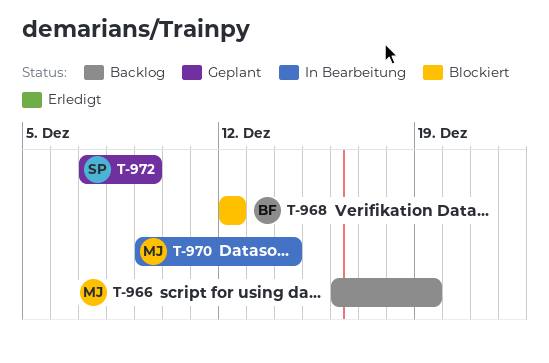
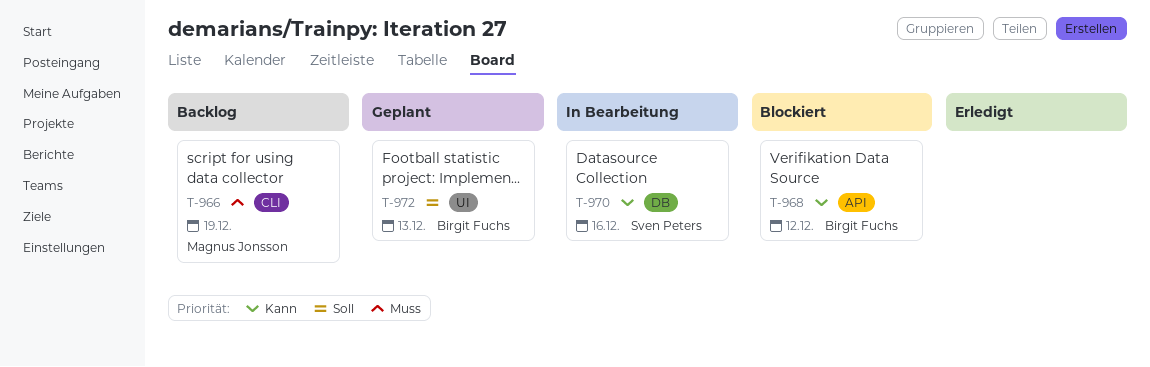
T-970, owner: Magnus Jonsson -> Sven Peters
T-970, due: Dec 14 -> Dec 16
T-972, owner: Sven Peters -> Birgit Fuchs
T-972, due: Dec 9 -> Dec 13

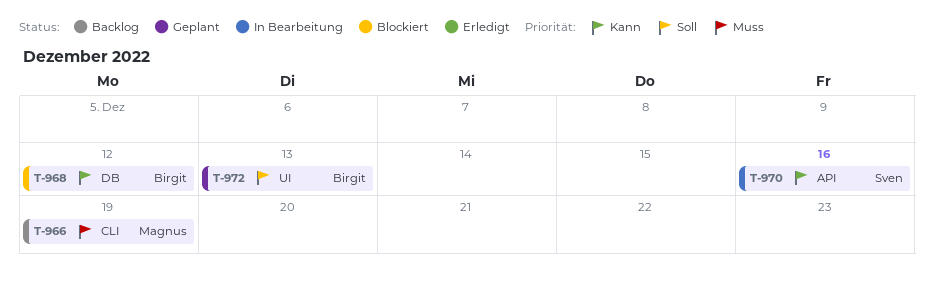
T-968, label: API -> DB
T-970, label: DB -> API

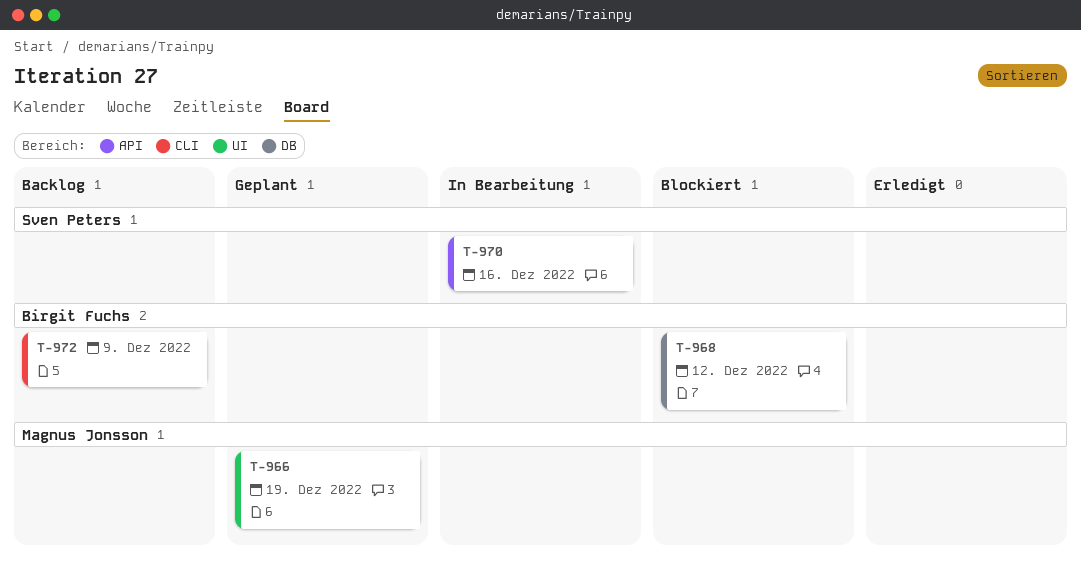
T-966, status: Backlog -> Geplant
T-966, label: CLI -> UI
T-972, status: Geplant -> Backlog
T-972, label: UI -> CLI
T-972, due: Dec 13 -> Dec 9

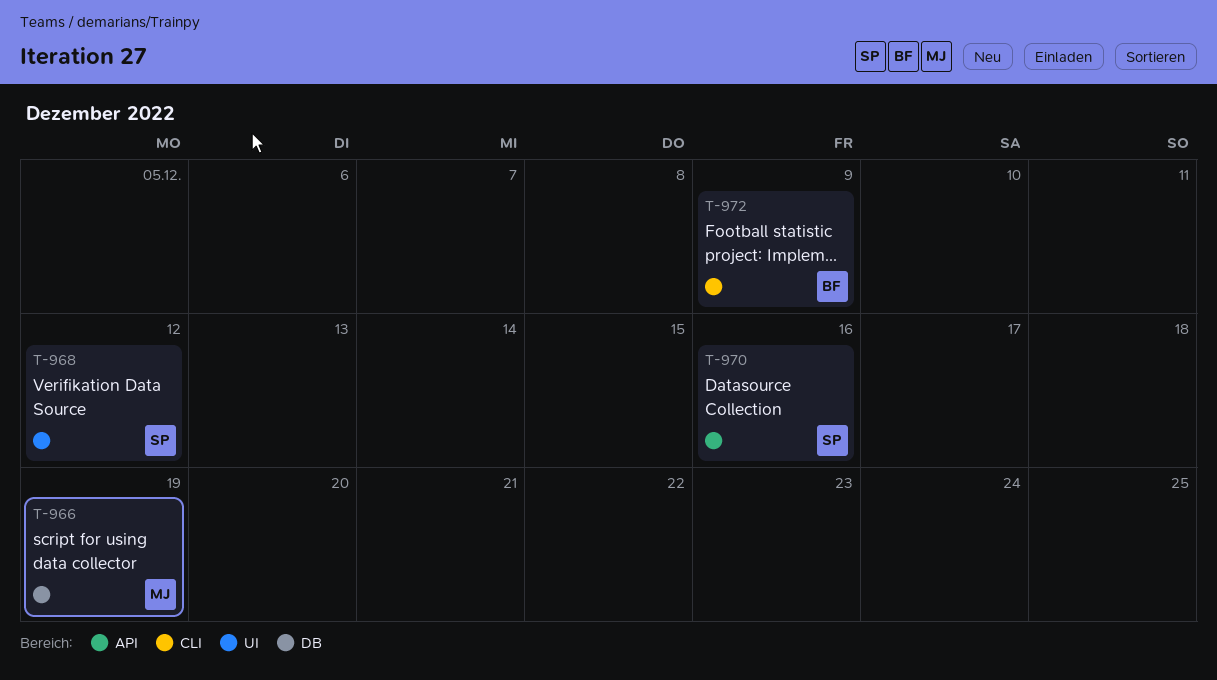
T-966, label: UI -> DB
T-968, owner: Birgit Fuchs -> Sven Peters
T-968, label: DB -> UI

